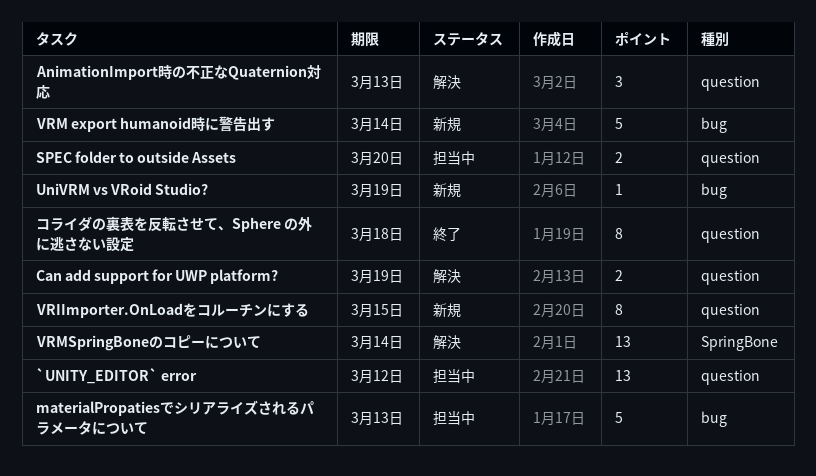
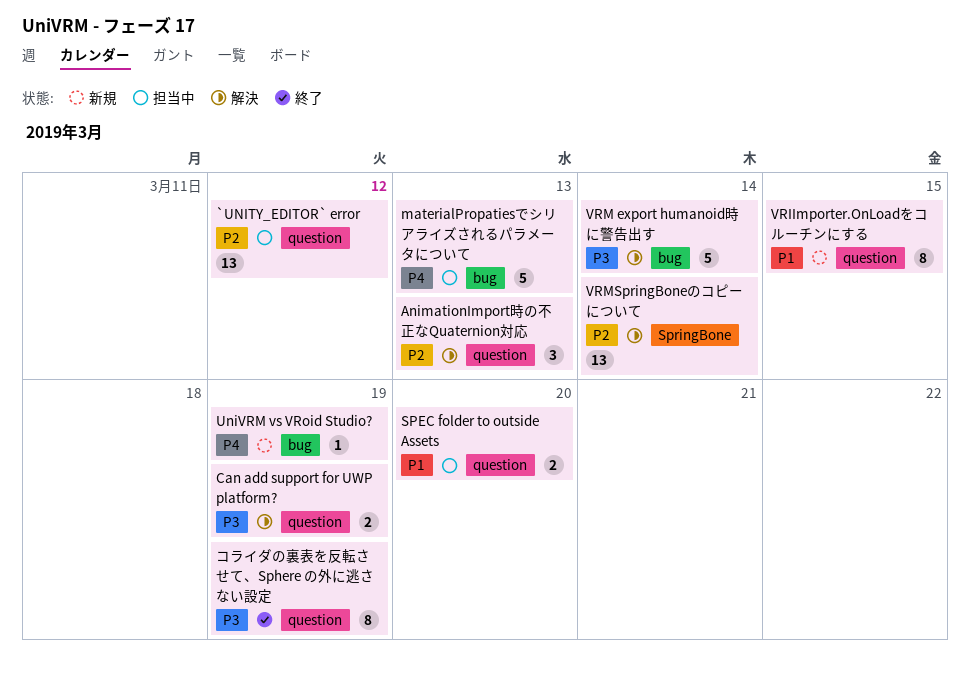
VRM export humanoid時に警告出す, status: 新規 -> 解決
コライダの裏表を反転させて、Sphere の外に逃さない設定, due: Mar 18 -> Mar 19

